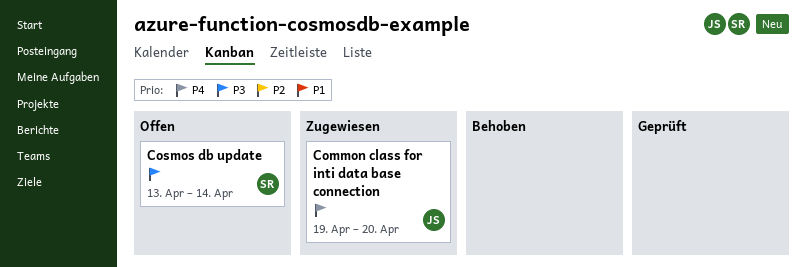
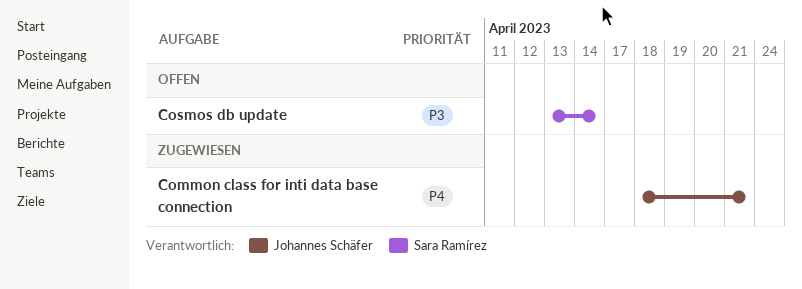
Common class for inti data base connection, start: Apr 19 -> Apr 18
Common class for inti data base connection, due: Apr 20 -> Apr 21

